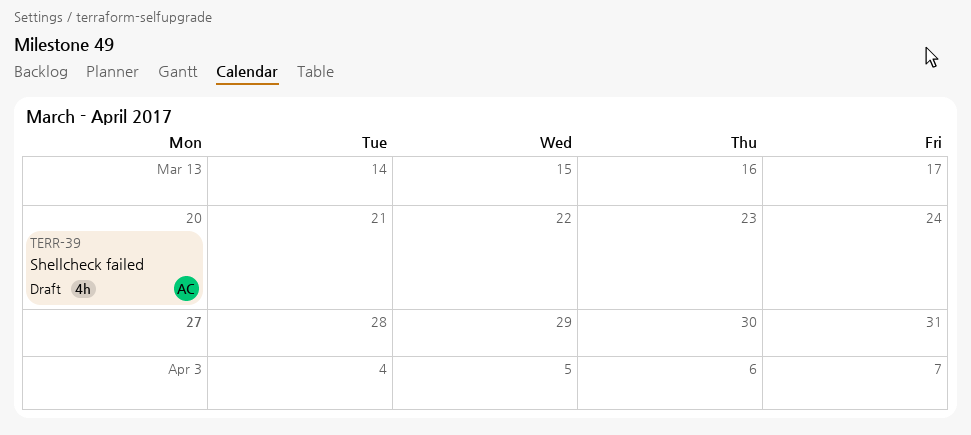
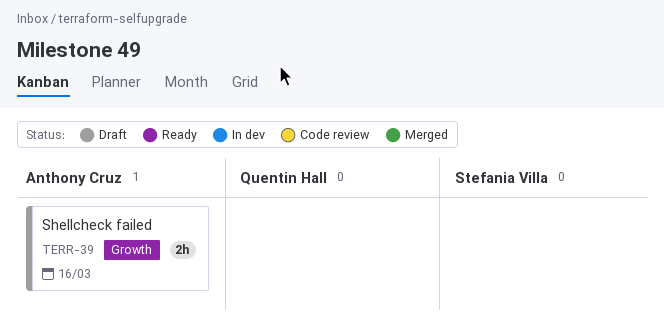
TERR-39, estimate: 4h -> 2h
TERR-39, due: Mar 20 -> Mar 16

